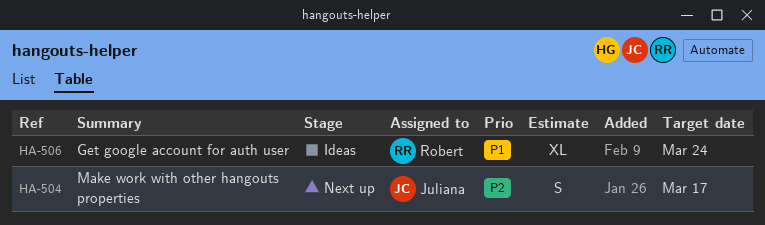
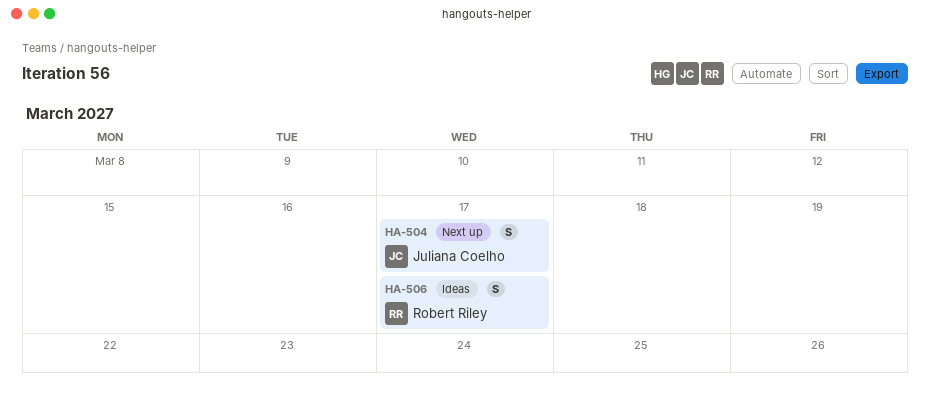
HA-506, estimate: XL -> S
HA-506, due: Mar 24 -> Mar 17

